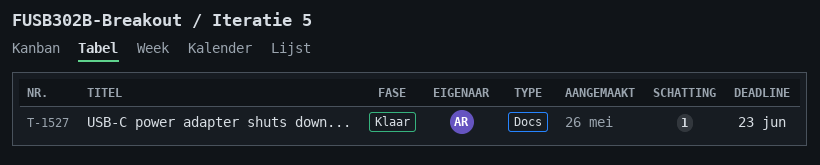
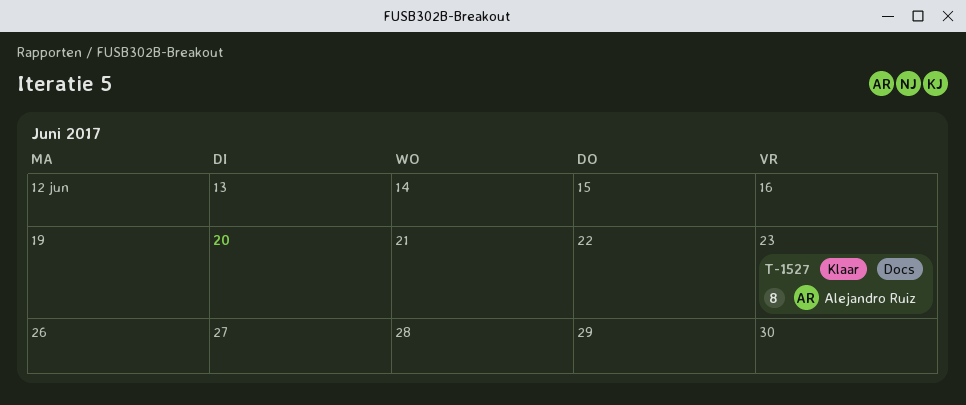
T-1527, estimate: 1 -> 8

